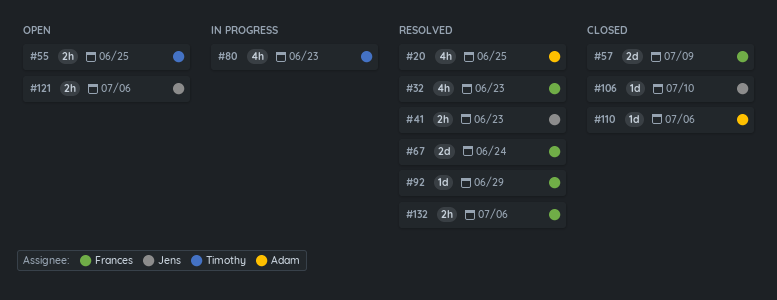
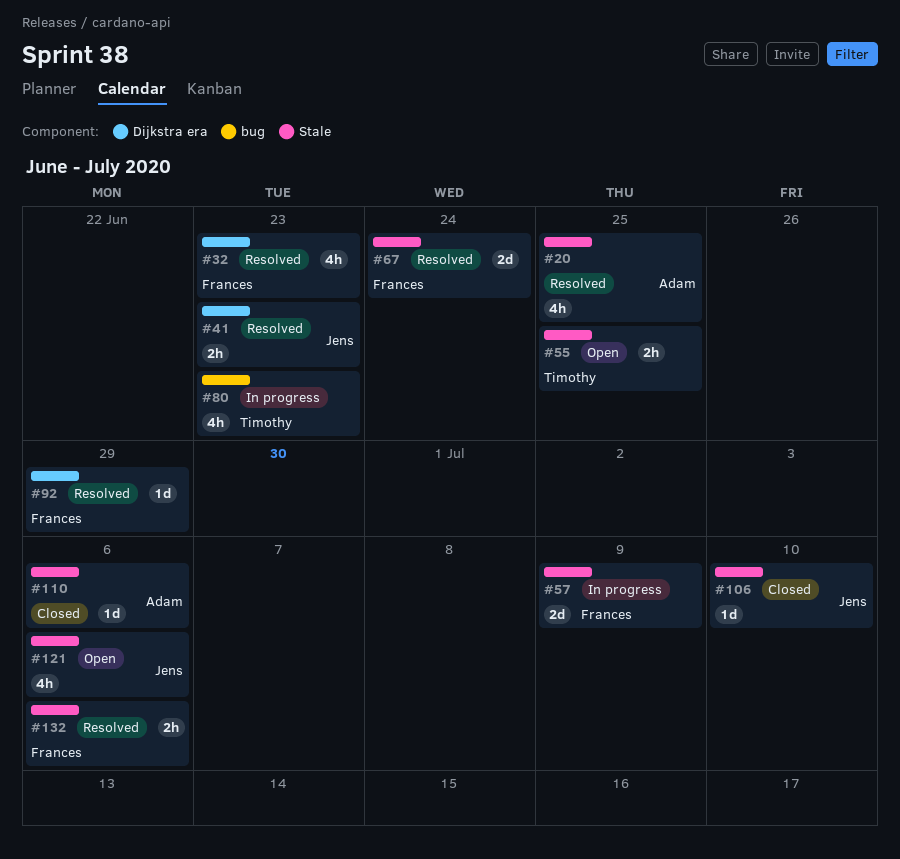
#57, status: Closed -> In progress
#121, estimate: 2h -> 4h

